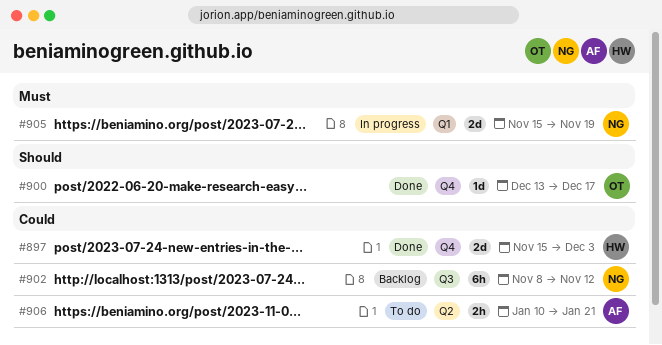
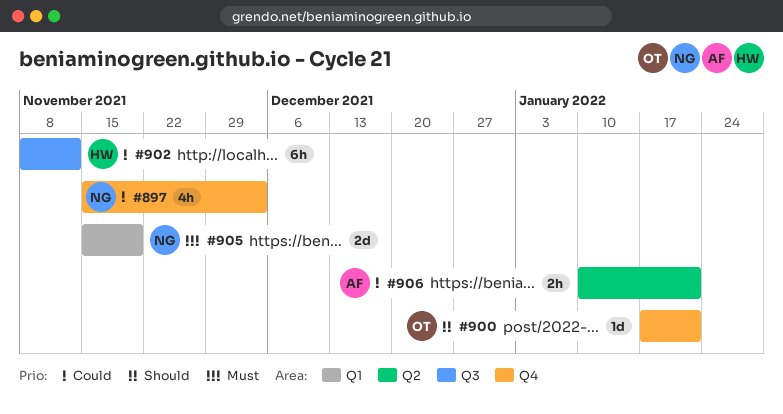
#897, owner: HW -> NG
#897, estimate: 2d -> 4h
#900, start: Dec 13 -> Jan 17
#900, due: Dec 17 -> Jan 21
#902, owner: NG -> HW

